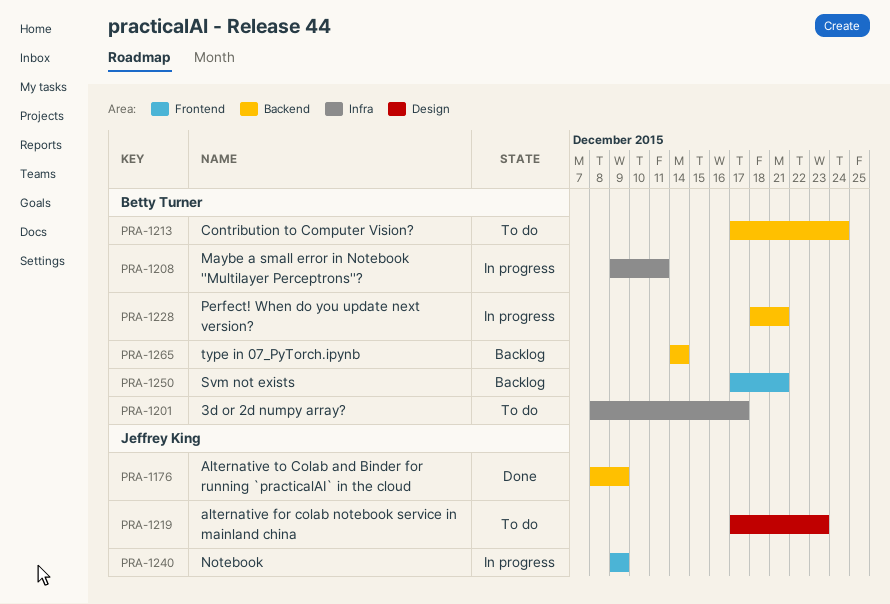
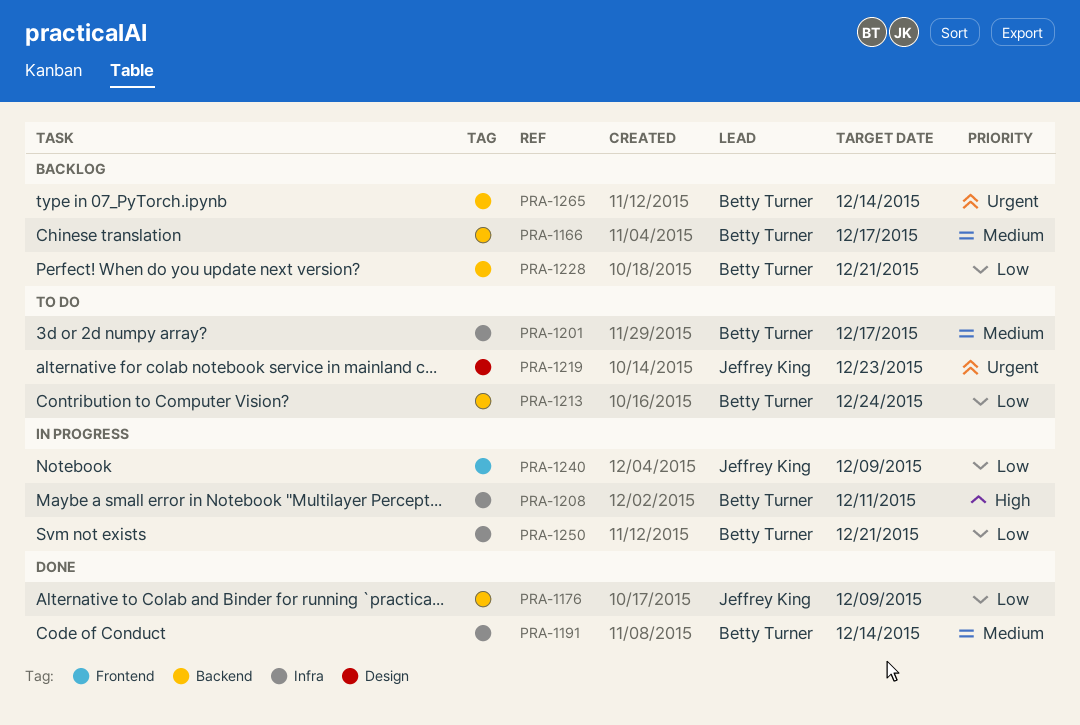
PRA-1166: none -> present
PRA-1191: none -> present
PRA-1228, status: In progress -> Backlog
PRA-1250, status: Backlog -> In progress
PRA-1250, label: Frontend -> Infra

